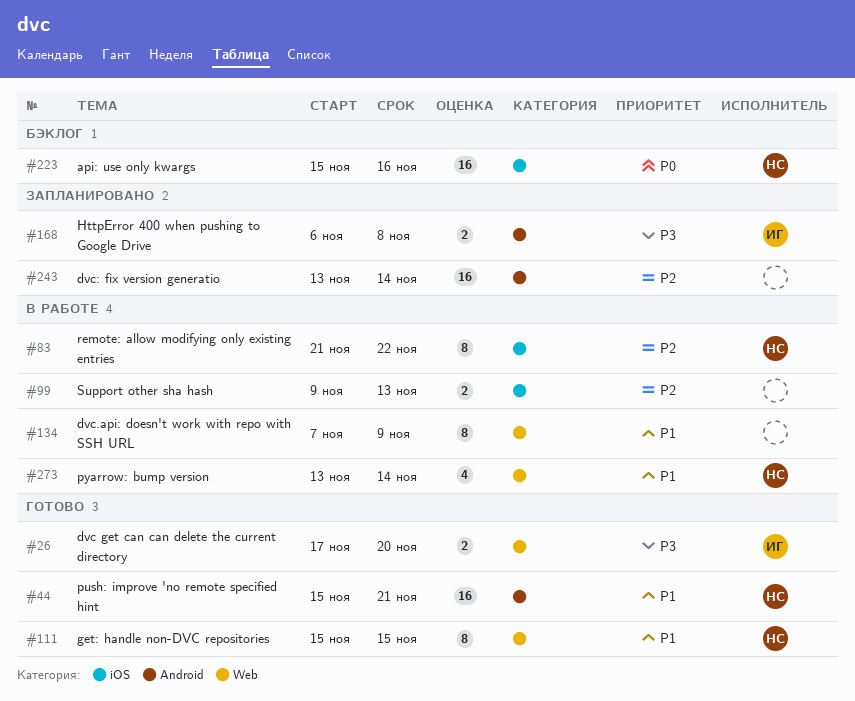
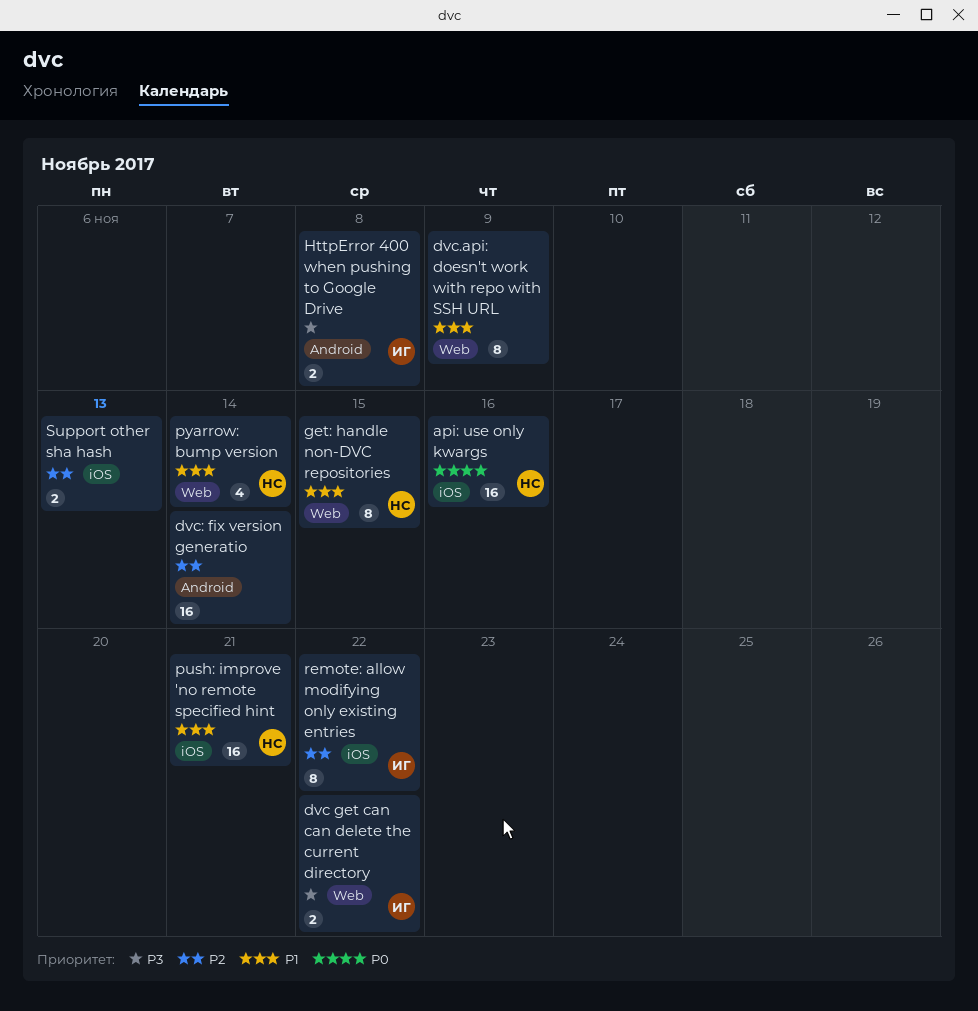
dvc get can can delete the current directory, due: Nov 20 -> Nov 22
push: improve 'no remote specified hint, label: Android -> iOS
remote: allow modifying only existing entries, owner: НС -> ИГ

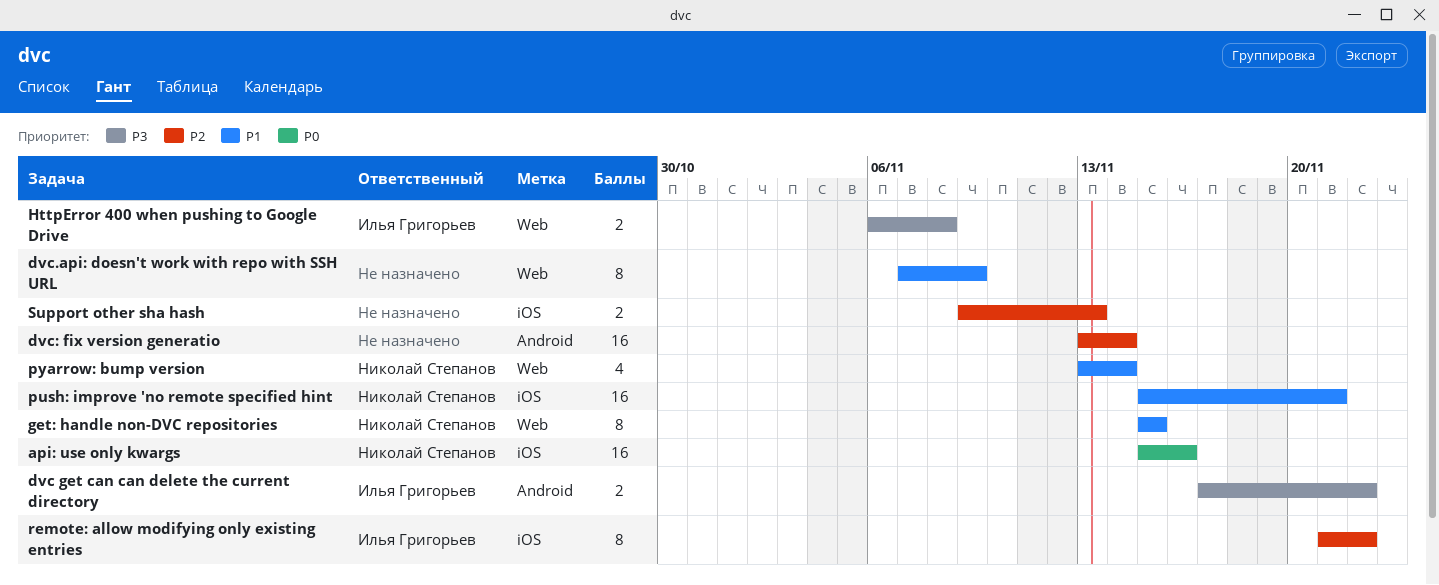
dvc get can can delete the current directory, label: Web -> Android
HttpError 400 when pushing to Google Drive, label: Android -> Web

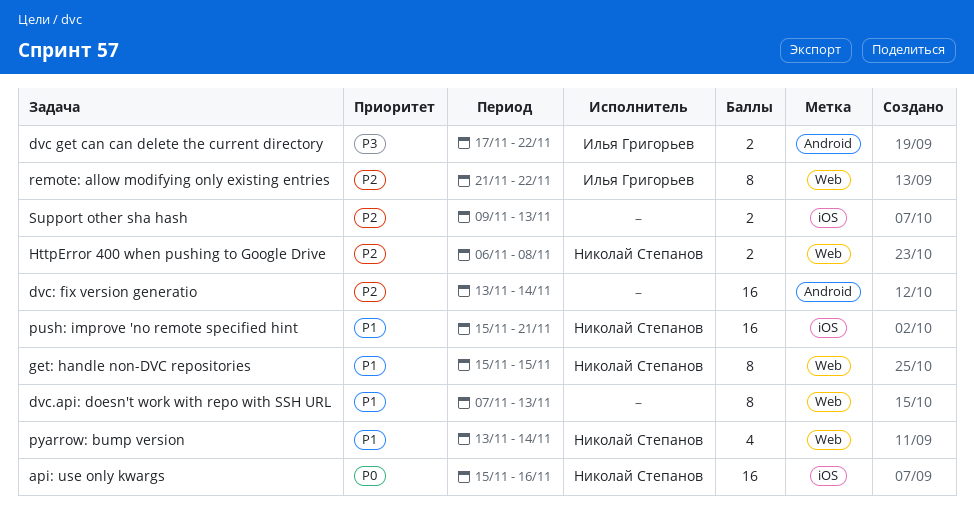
dvc.api: doesn't work with repo with SSH URL, due: Nov 9 -> Nov 13
HttpError 400 when pushing to Google Drive, owner: Илья Григорьев -> Николай Степанов
HttpError 400 when pushing to Google Drive, priority: P3 -> P2
remote: allow modifying only existing entries, label: iOS -> Web

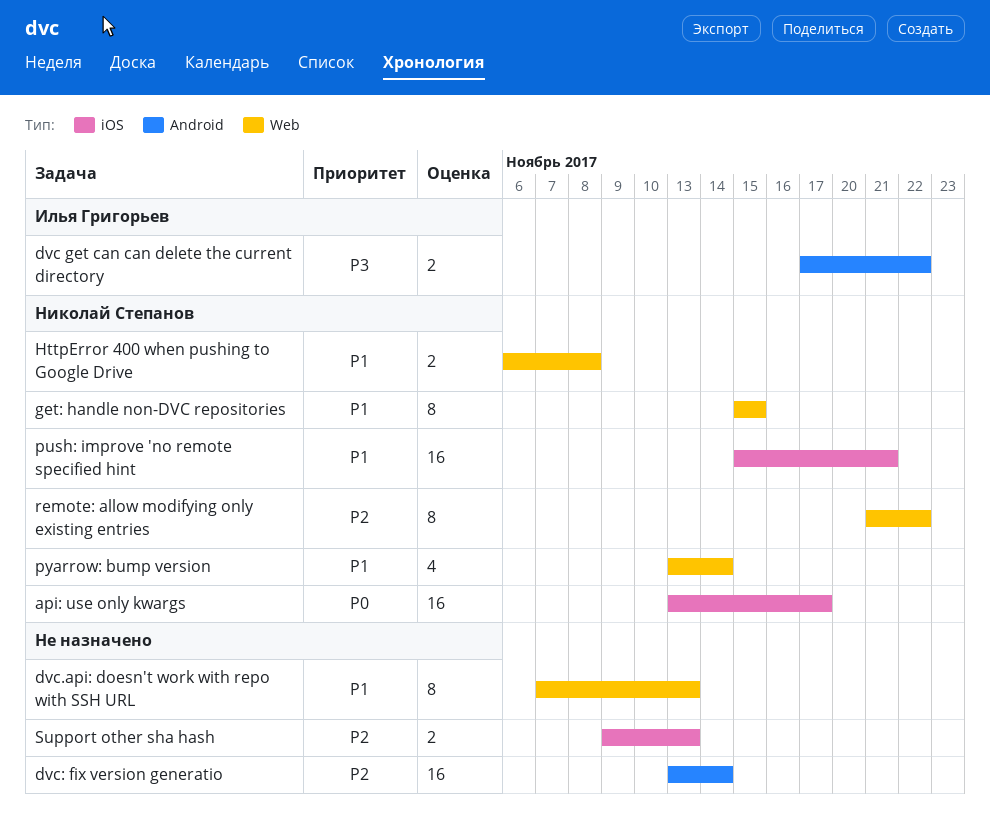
api: use only kwargs, start: Nov 15 -> Nov 13
api: use only kwargs, due: Nov 16 -> Nov 17
HttpError 400 when pushing to Google Drive, priority: P2 -> P1
remote: allow modifying only existing entries, owner: Илья Григорьев -> Николай Степанов

